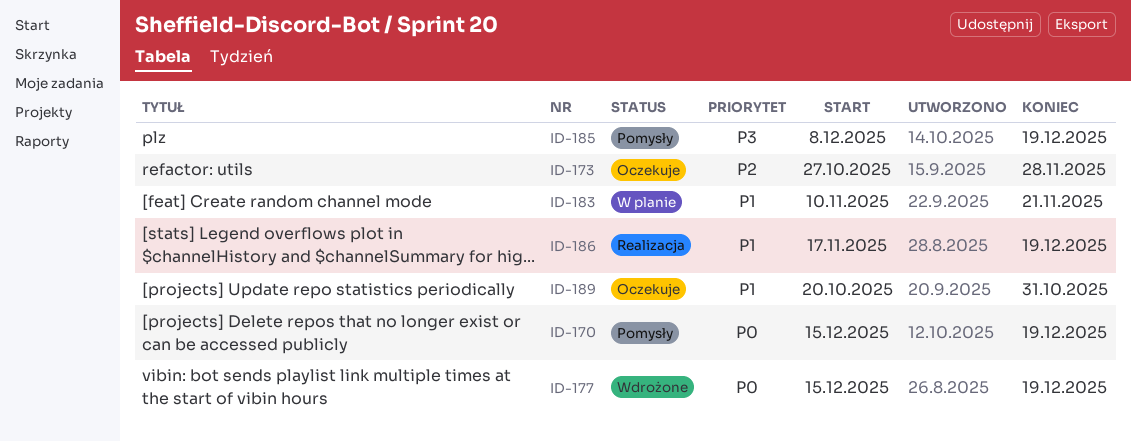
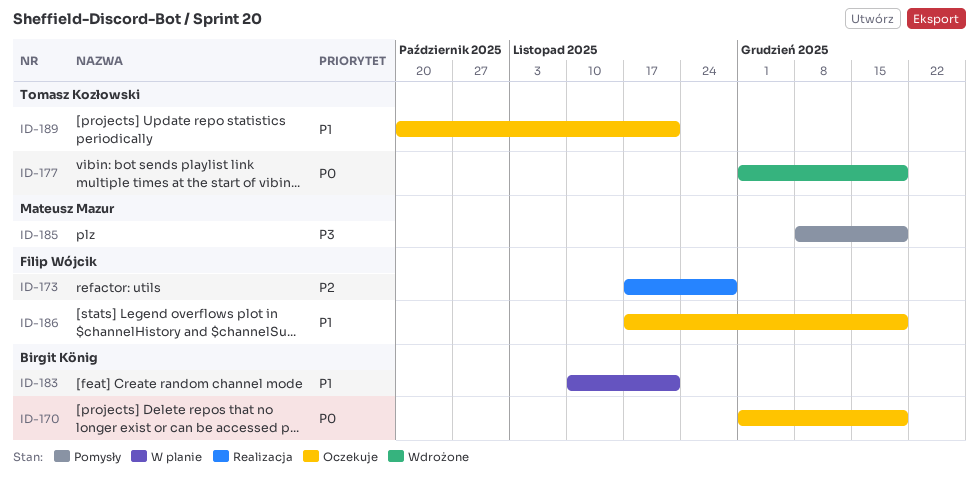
ID-170, status: Pomysły -> Oczekuje
ID-170, start: Dec 15 -> Dec 1
ID-173, status: Oczekuje -> Realizacja
ID-173, start: Oct 27 -> Nov 17
ID-177, start: Dec 15 -> Dec 1
ID-186, status: Realizacja -> Oczekuje
ID-189, due: Oct 31 -> Nov 21

